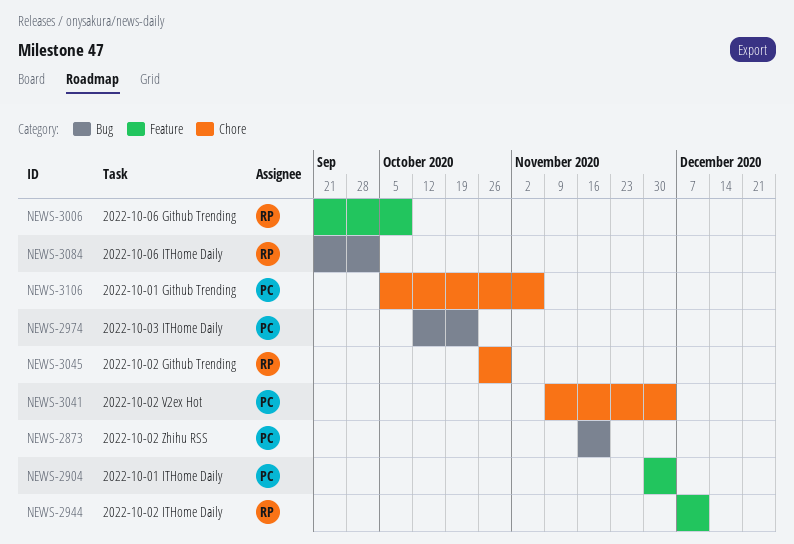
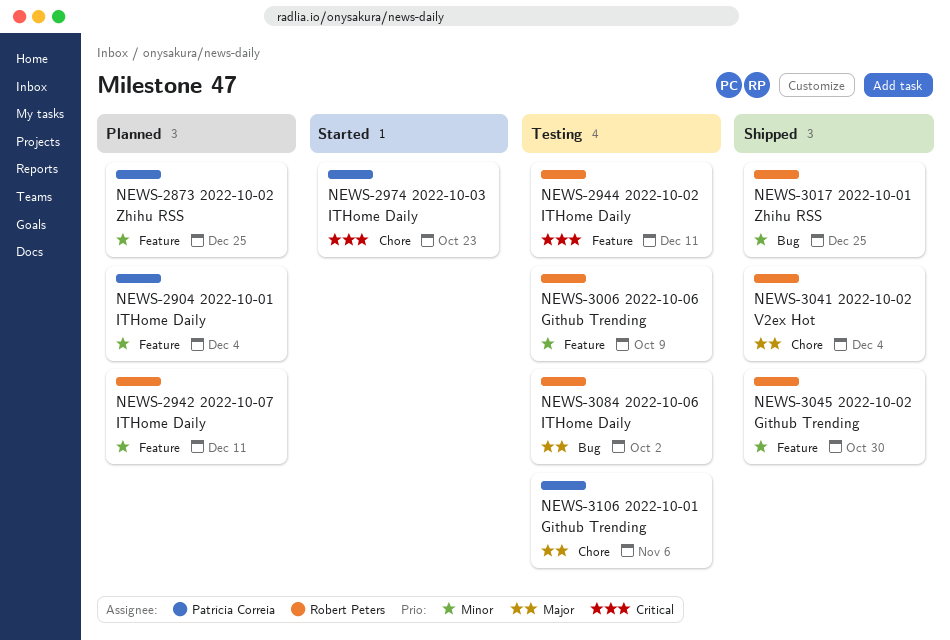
NEWS-2873, label: Bug -> Feature
NEWS-2873, due: Nov 20 -> Dec 25
NEWS-2942: none -> present
NEWS-2974, label: Bug -> Chore
NEWS-3017: none -> present
NEWS-3041, owner: Patrícia Correia -> Robert Peters
NEWS-3045, label: Chore -> Feature

